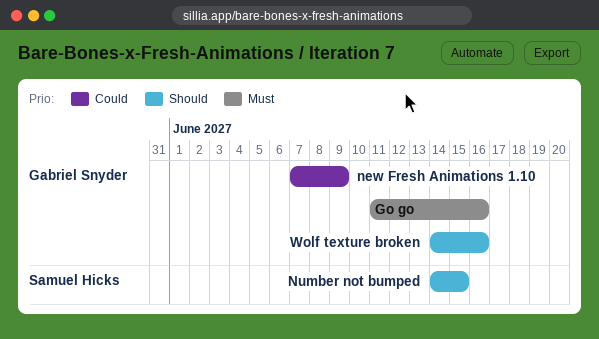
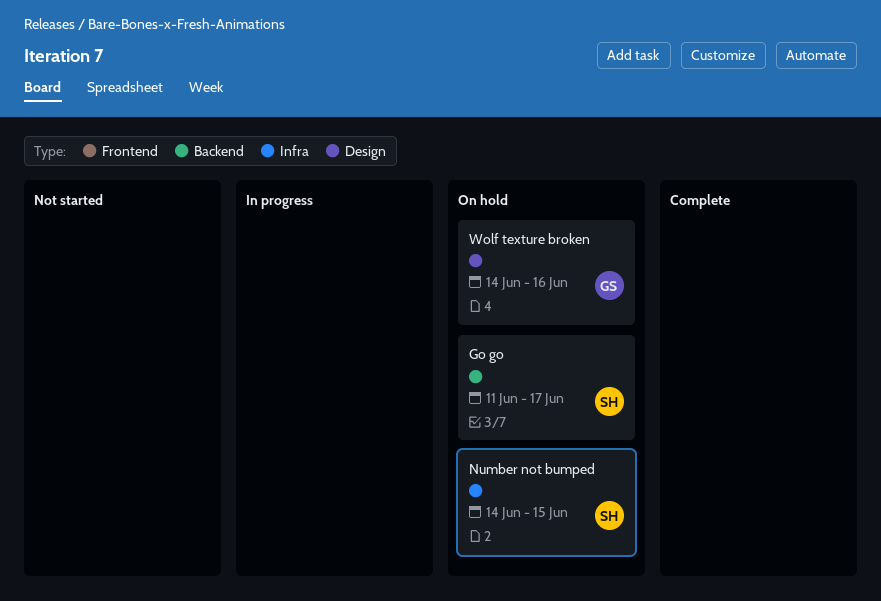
Go go, owner: Gabriel Snyder -> Samuel Hicks
Go go, due: Jun 16 -> Jun 17
new Fresh Animations 1.10: present -> none

